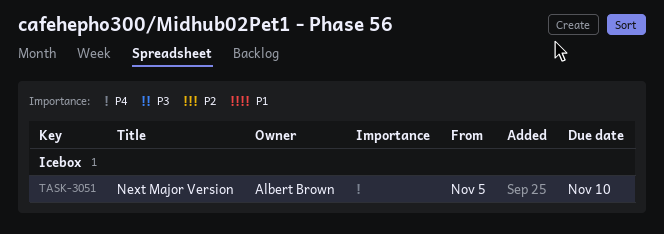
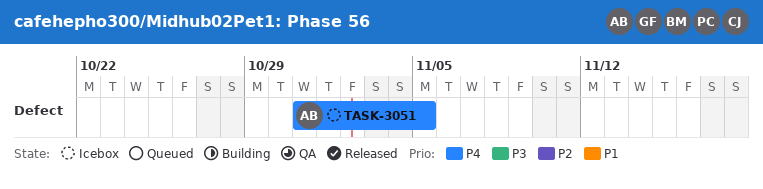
TASK-3051, start: Nov 5 -> Oct 31
TASK-3051, due: Nov 10 -> Nov 5

